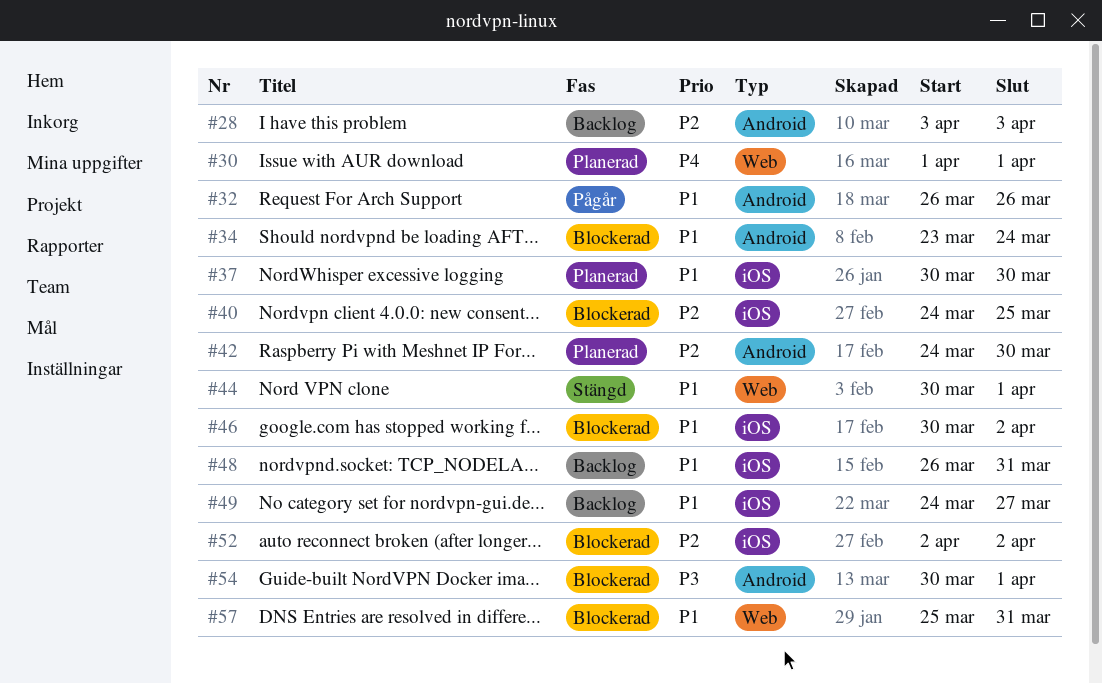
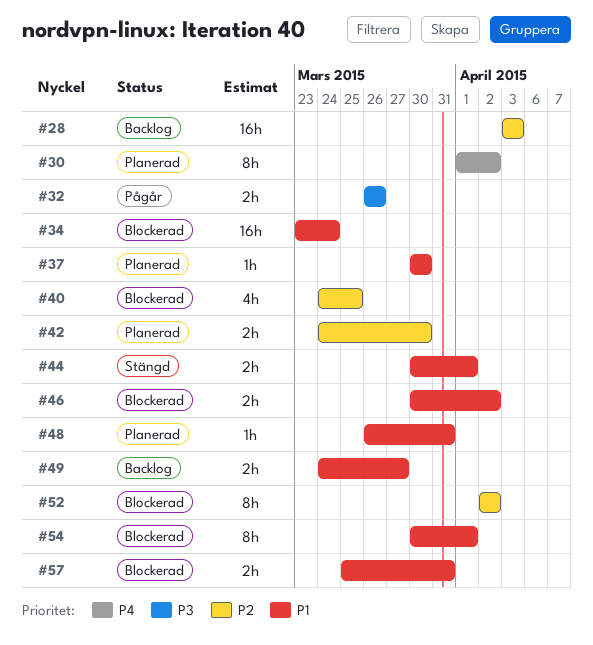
#30, due: Apr 1 -> Apr 2
#32, priority: P1 -> P3
#48, status: Backlog -> Planerad
#54, priority: P3 -> P1

